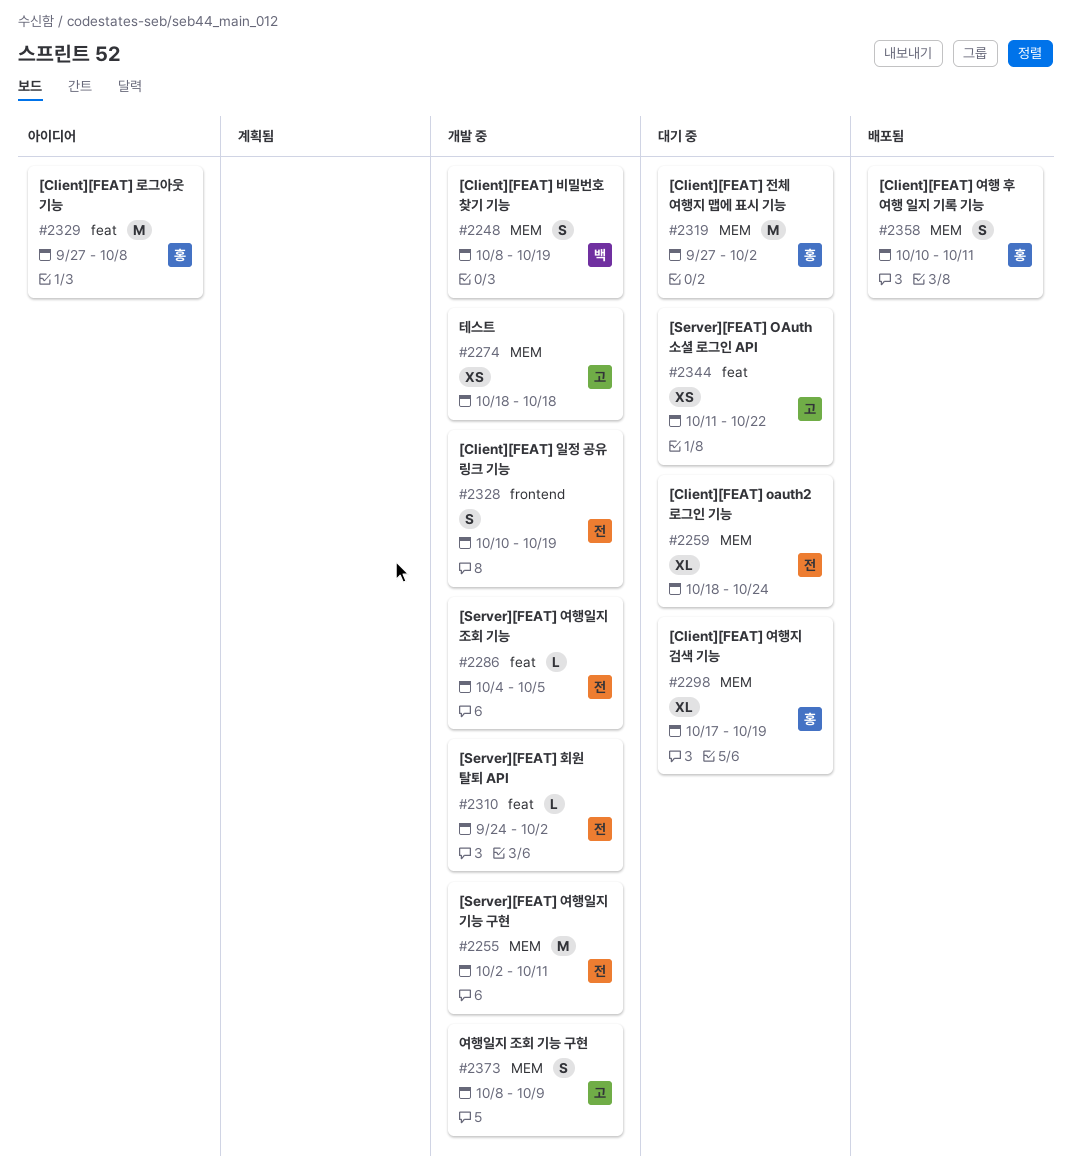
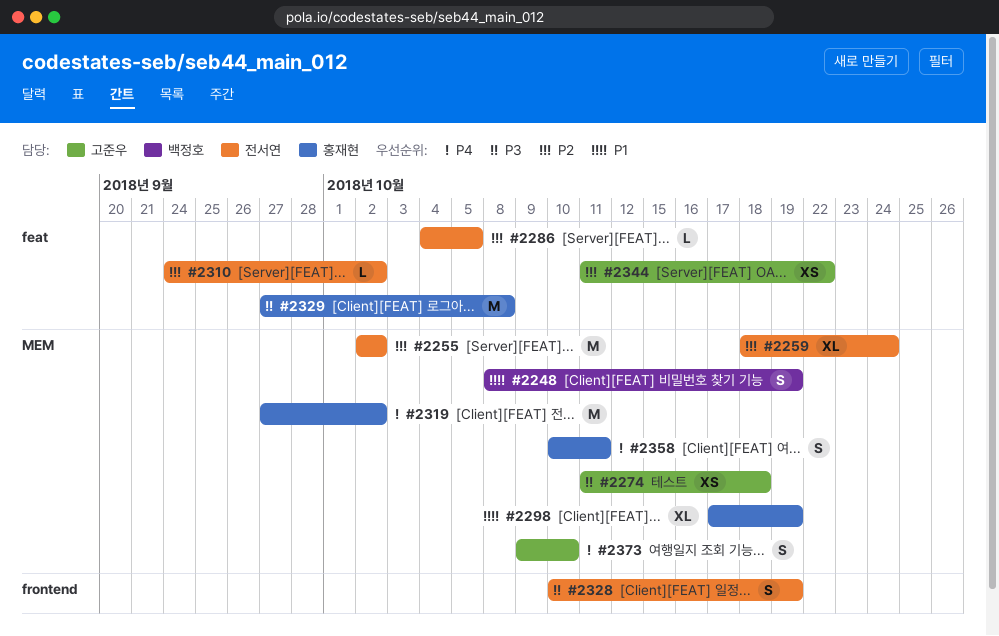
#2255, due: Oct 11 -> Oct 2
#2274, start: Oct 18 -> Oct 11
#2373, start: Oct 8 -> Oct 9
#2373, due: Oct 9 -> Oct 10

